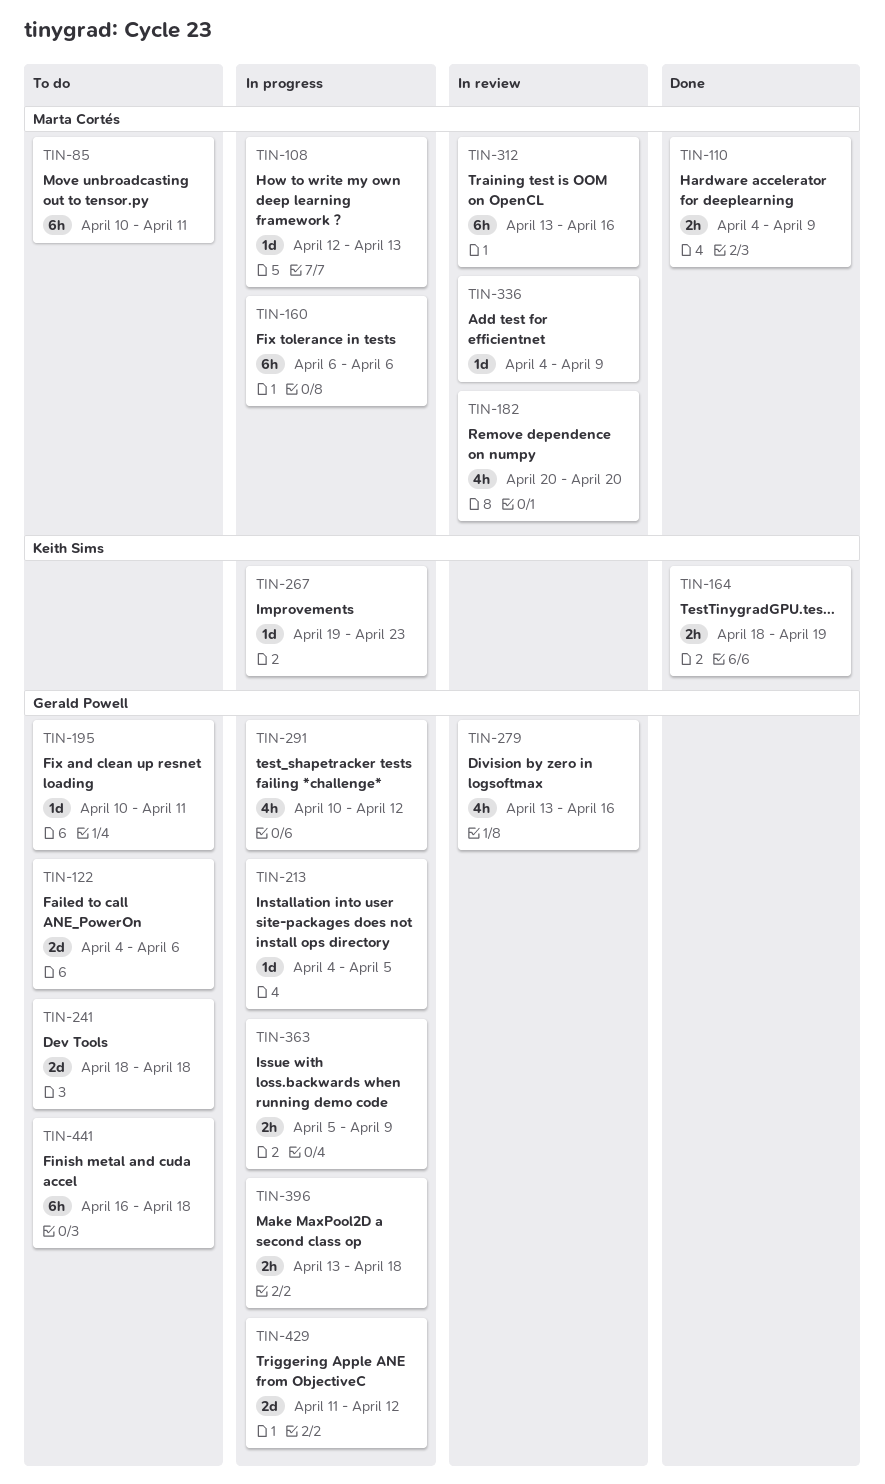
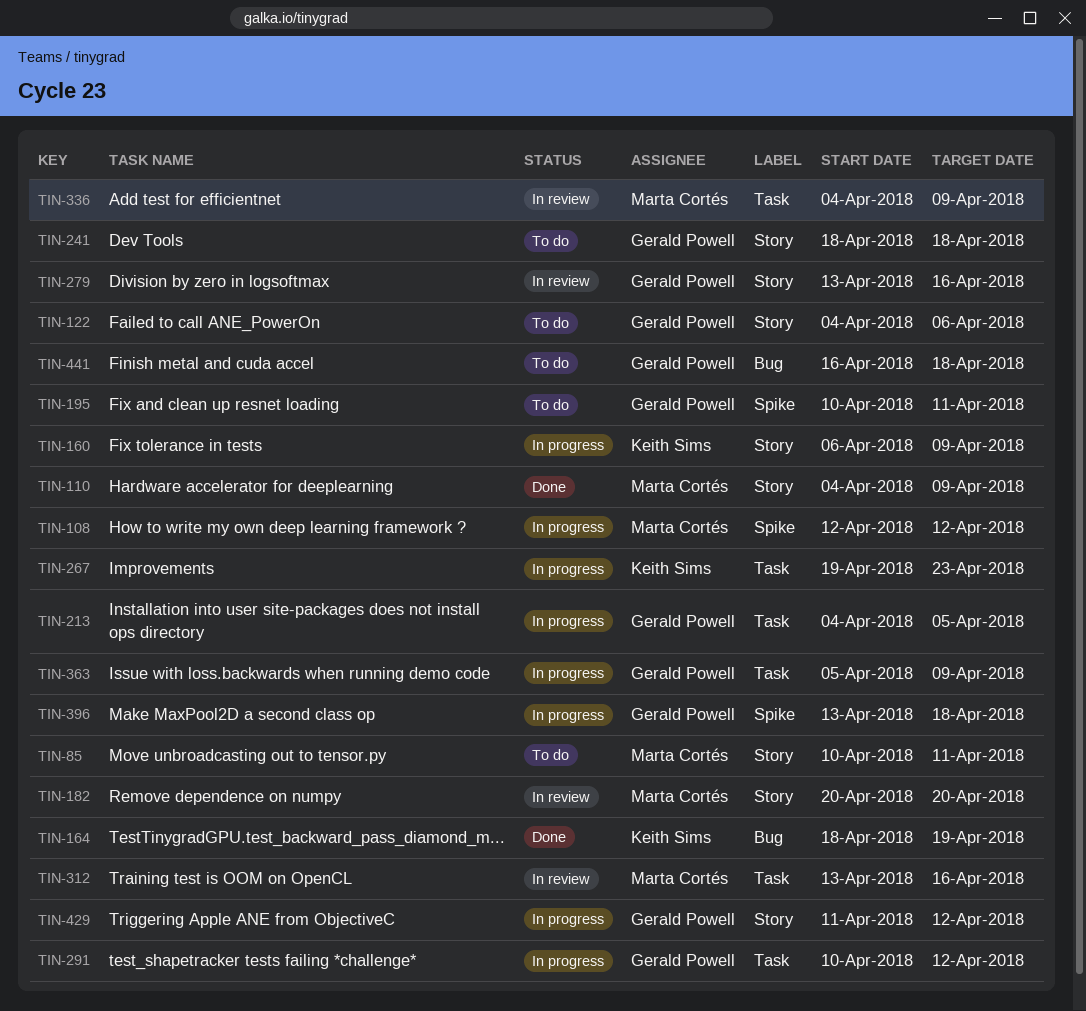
TIN-108, due: Apr 13 -> Apr 12
TIN-160, owner: Marta Cortés -> Keith Sims
TIN-160, due: Apr 6 -> Apr 9

